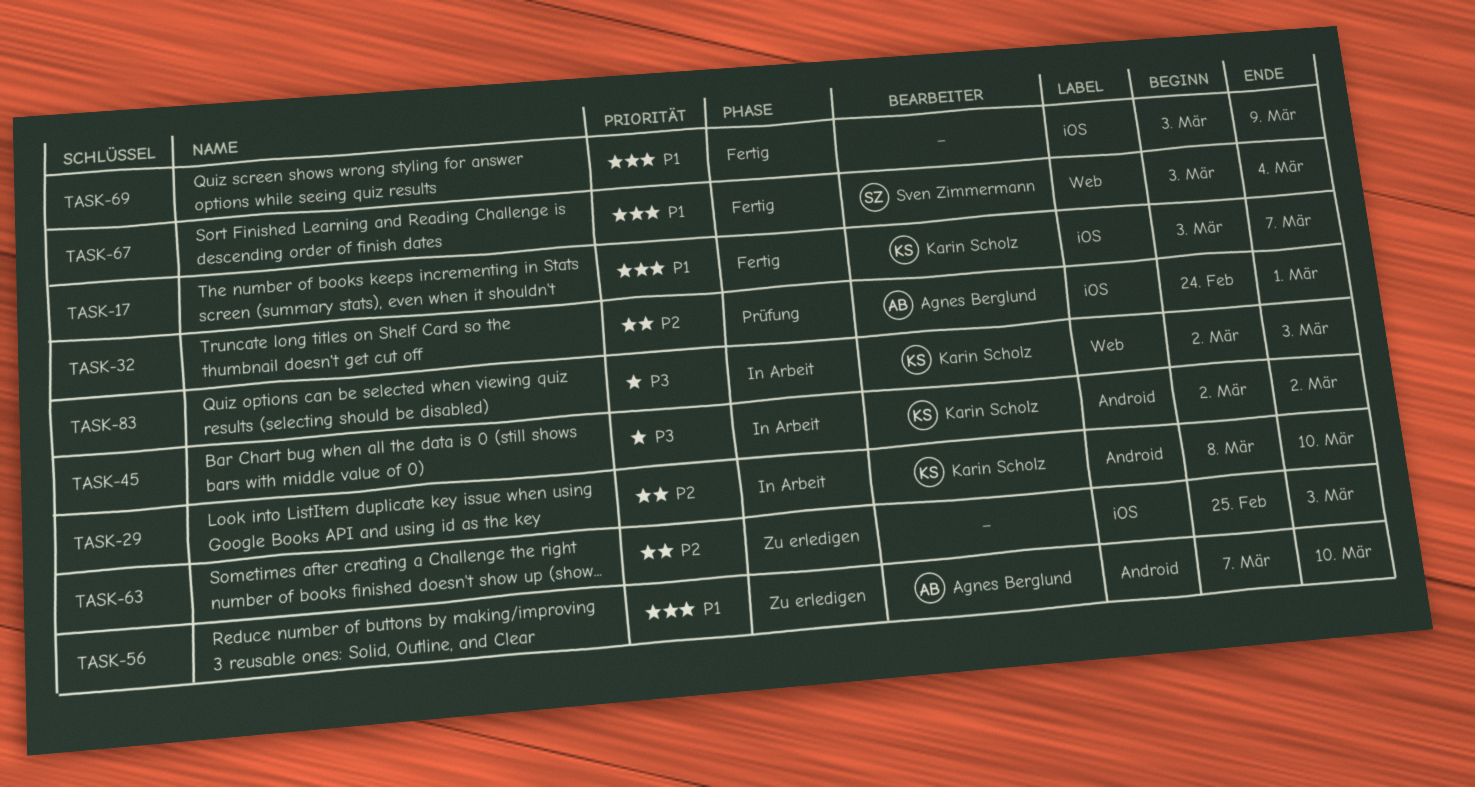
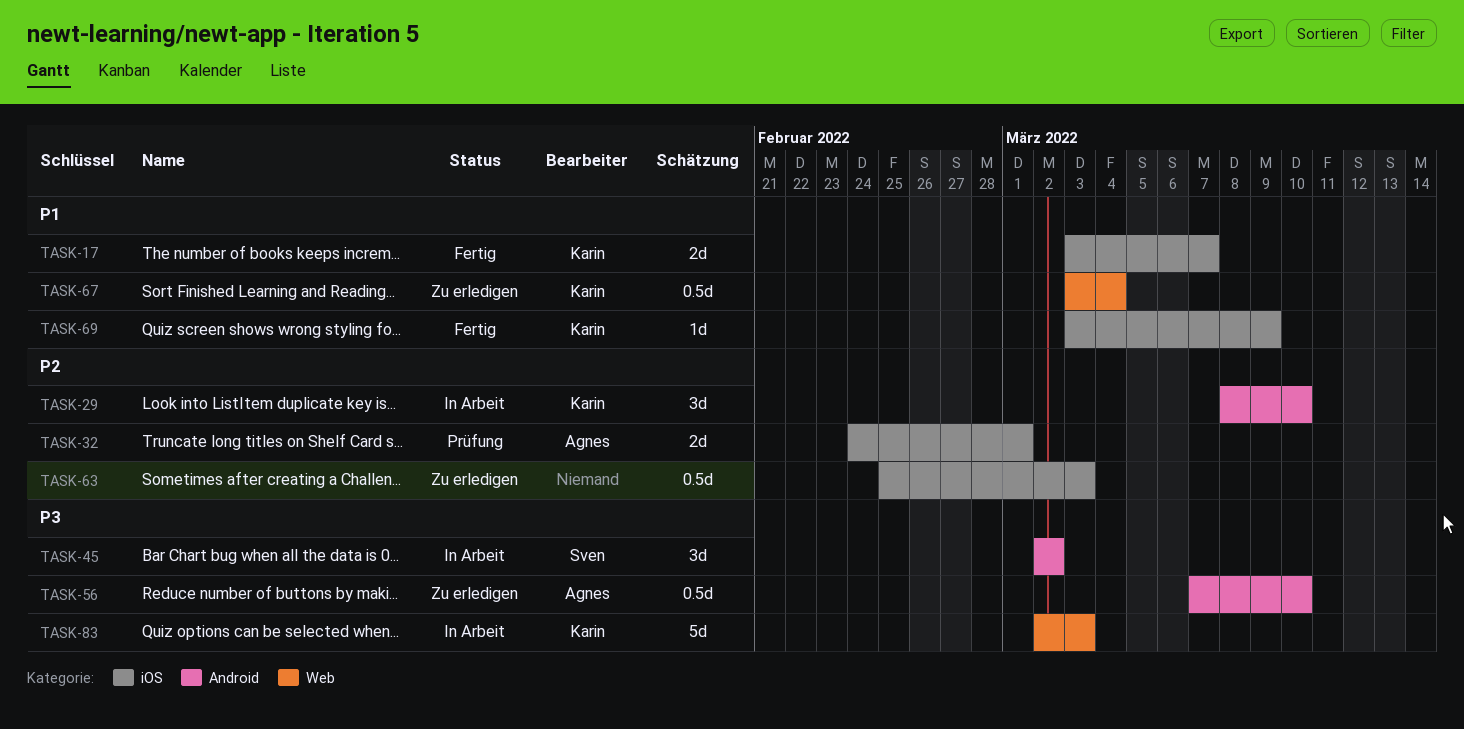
TASK-45, owner: Karin Scholz -> Sven Zimmermann
TASK-56, priority: P1 -> P3
TASK-67, status: Fertig -> Zu erledigen
TASK-67, owner: Sven Zimmermann -> Karin Scholz
TASK-69, owner: none -> Karin Scholz

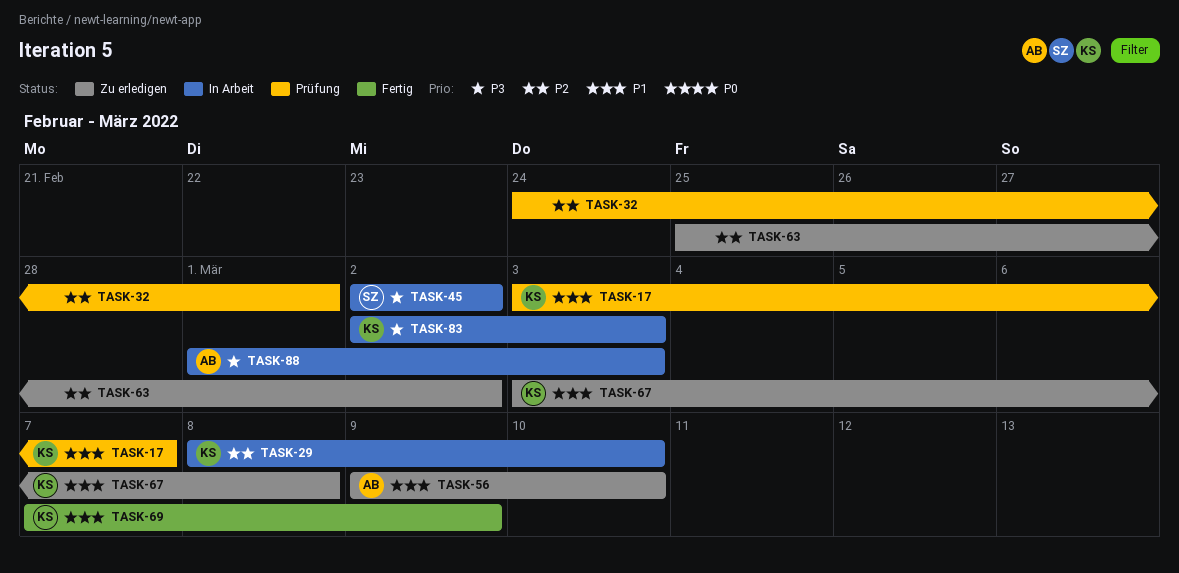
TASK-17, status: Fertig -> Prüfung
TASK-32, owner: Agnes -> none
TASK-56, priority: P3 -> P1
TASK-56, start: Mar 7 -> Mar 9
TASK-63, due: Mar 3 -> Mar 2
TASK-67, due: Mar 4 -> Mar 8
TASK-69, start: Mar 3 -> Mar 7
TASK-88: none -> present

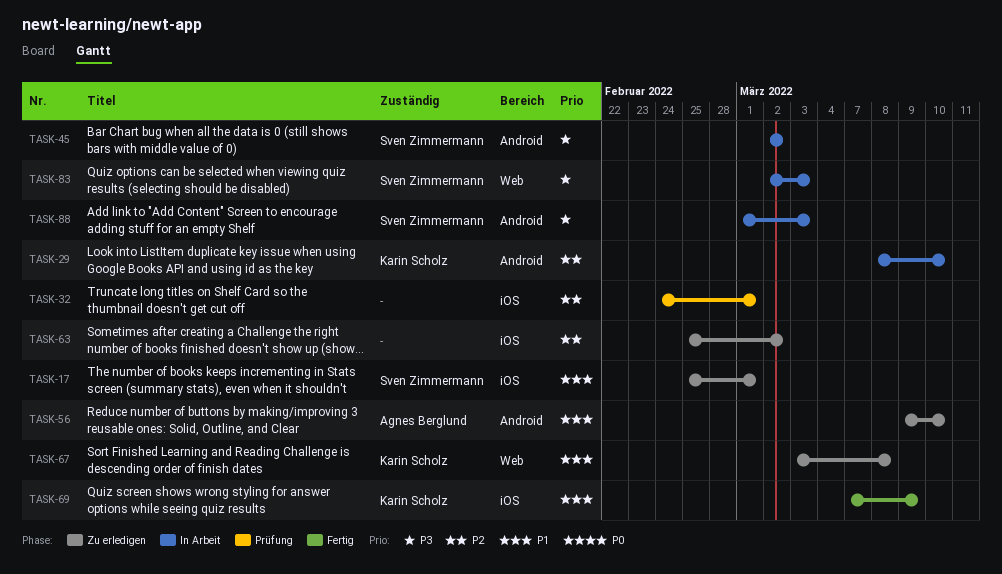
TASK-17, status: Prüfung -> Zu erledigen
TASK-17, owner: Karin Scholz -> Sven Zimmermann
TASK-17, start: Mar 3 -> Feb 25
TASK-17, due: Mar 7 -> Mar 1
TASK-83, owner: Karin Scholz -> Sven Zimmermann
TASK-88, owner: Agnes Berglund -> Sven Zimmermann

